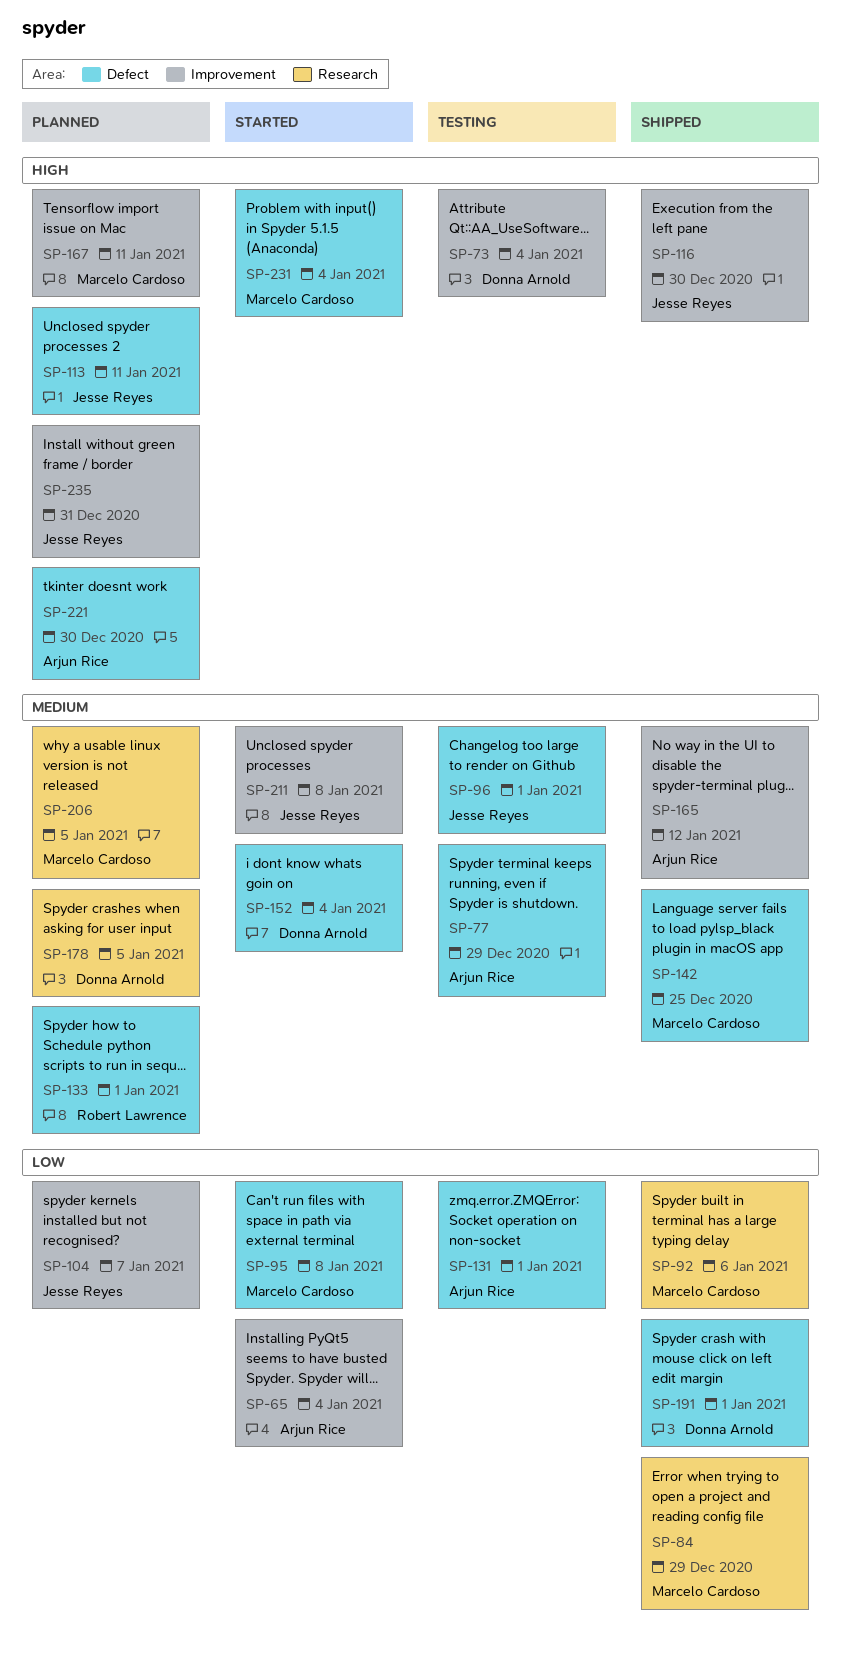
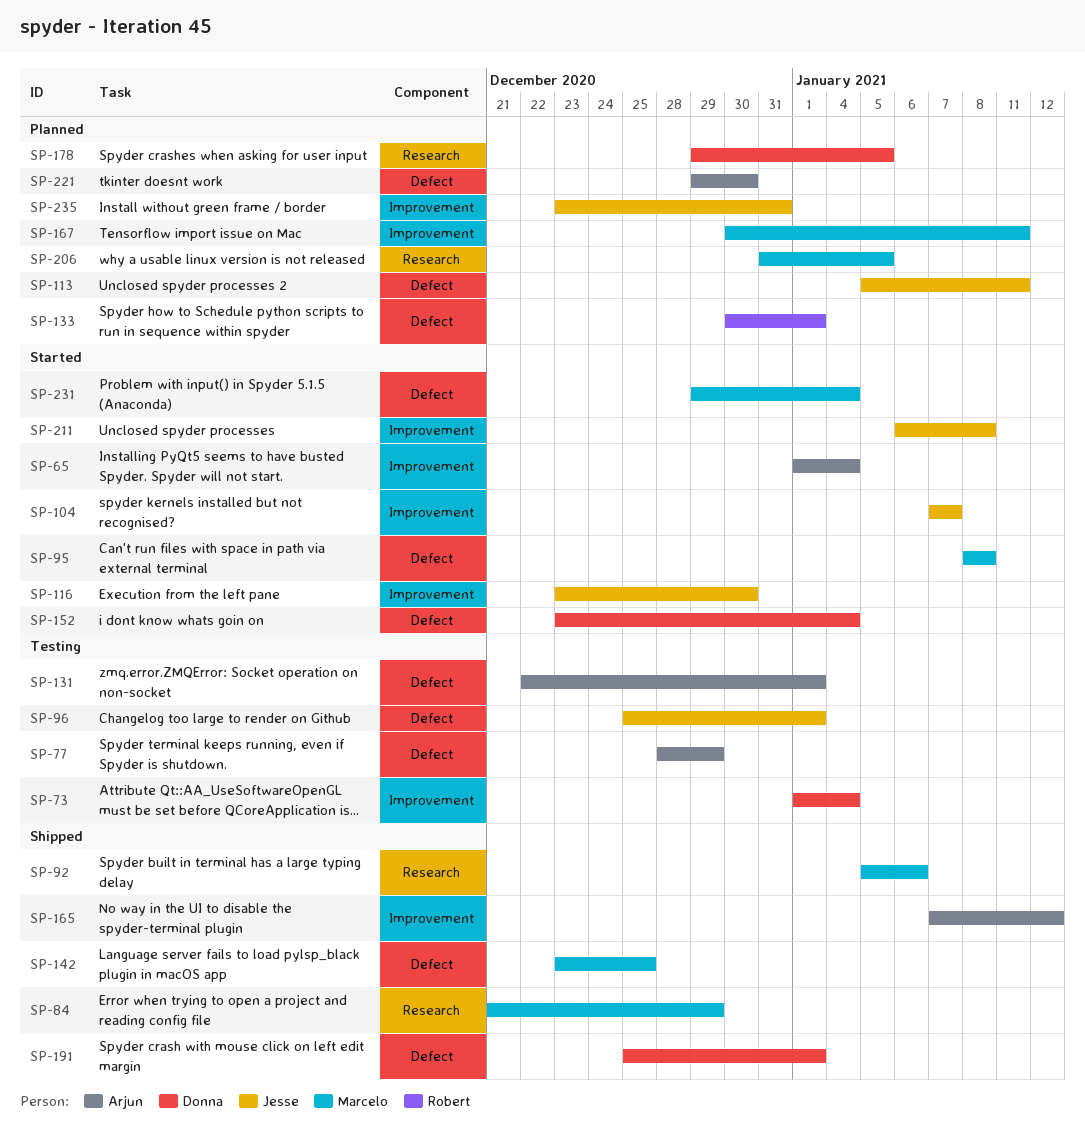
SP-104, status: Planned -> Started
SP-116, status: Shipped -> Started

